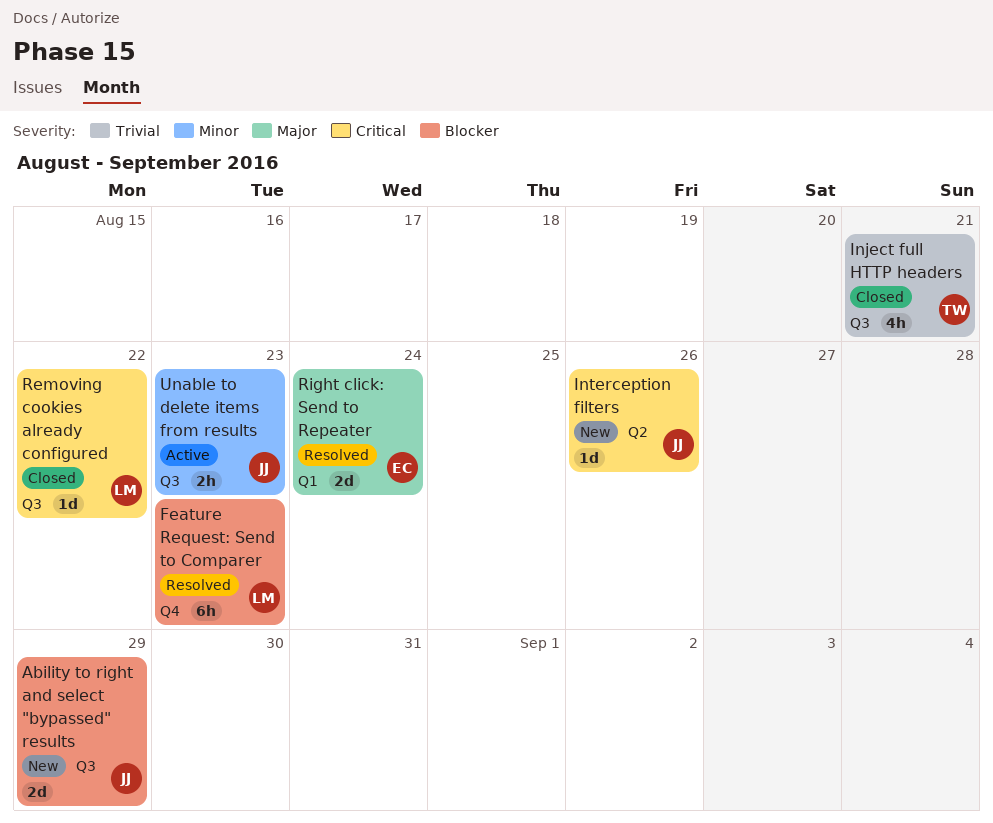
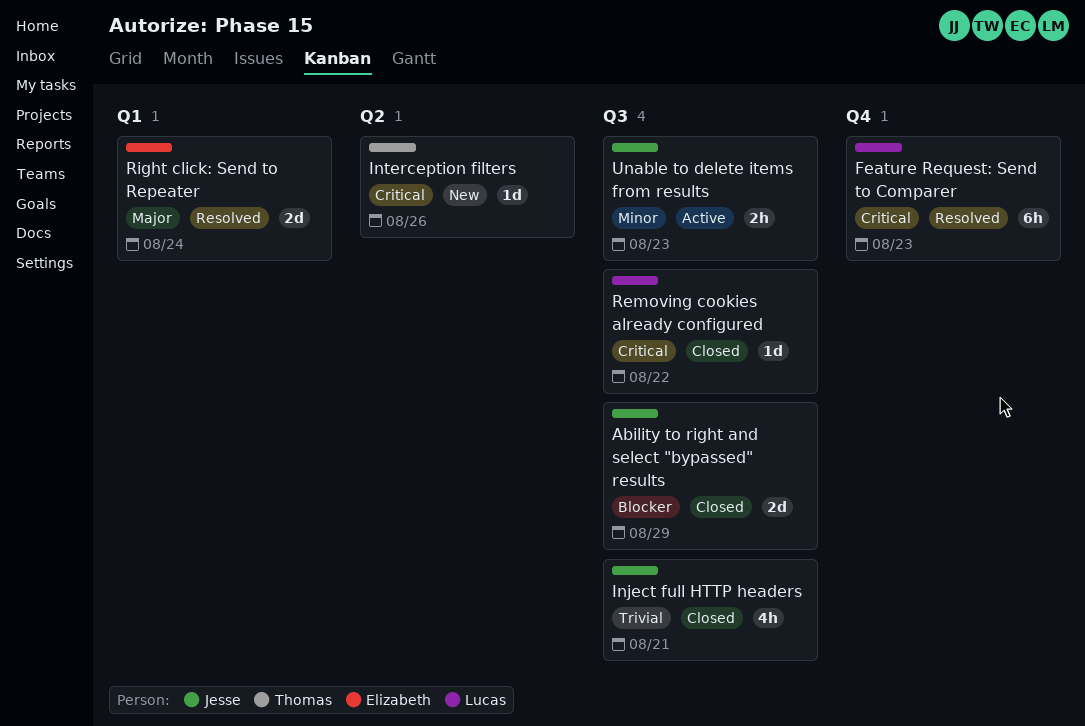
Ability to right and select "bypassed" results, status: New -> Closed
Feature Request: Send to Comparer, priority: Blocker -> Critical
Inject full HTTP headers, owner: Thomas -> Jesse
Interception filters, owner: Jesse -> Thomas

